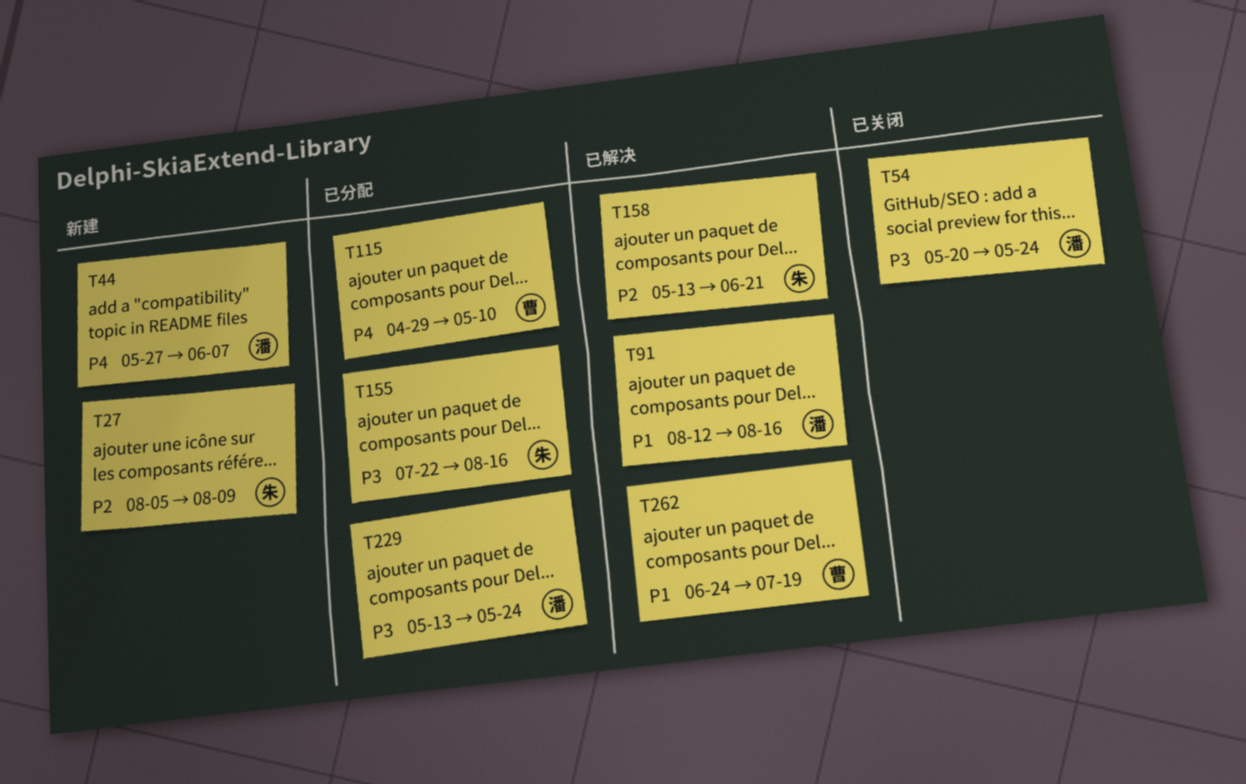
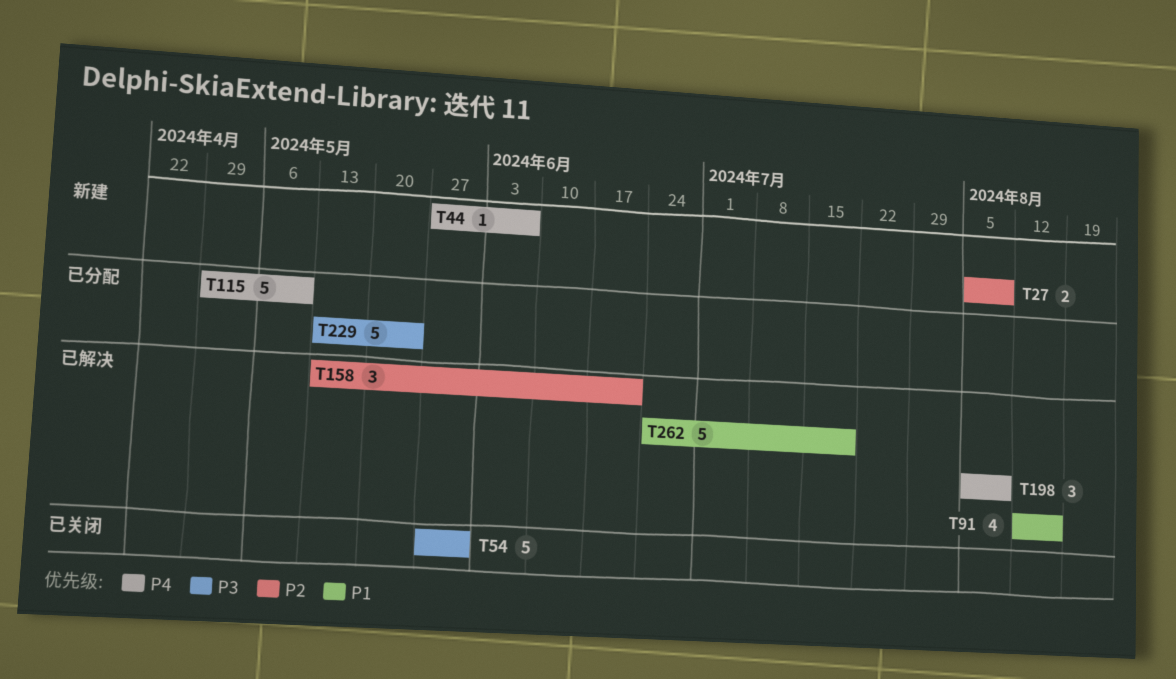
T54, start: May 20 -> May 27
T54, due: May 24 -> May 31
T155: present -> none
T198: none -> present

